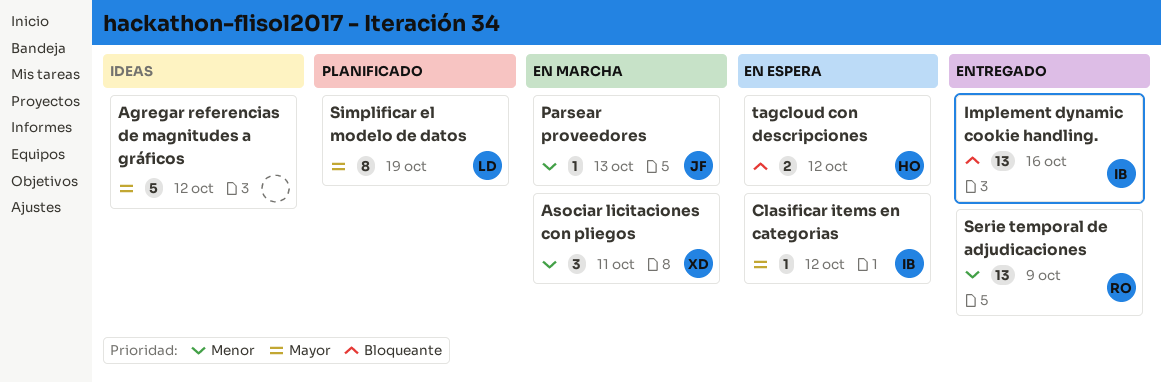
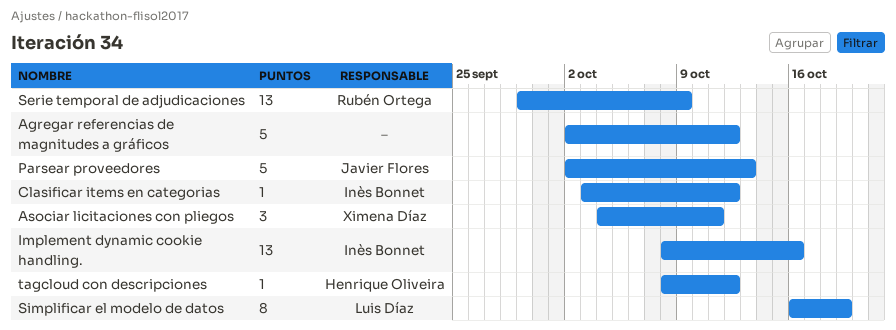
Parsear proveedores, estimate: 1 -> 5
tagcloud con descripciones, estimate: 2 -> 1

